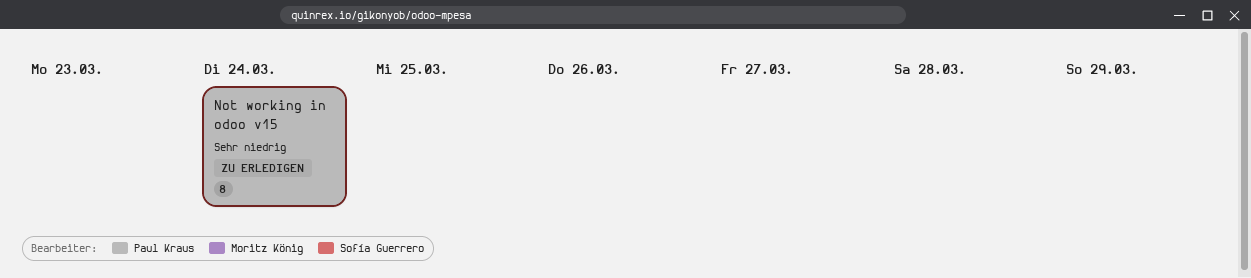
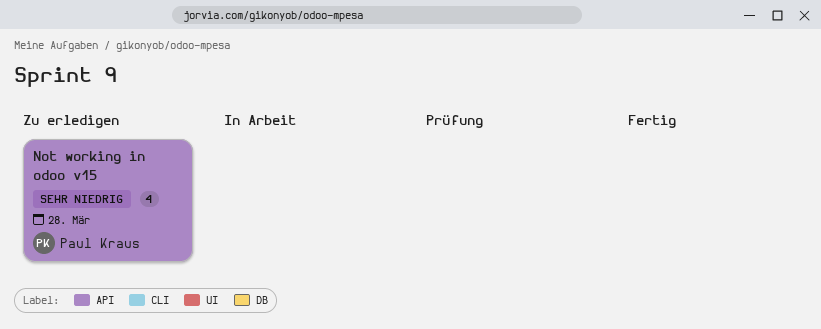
Not working in odoo v15, estimate: 8 -> 4
Not working in odoo v15, due: Mar 24 -> Mar 28

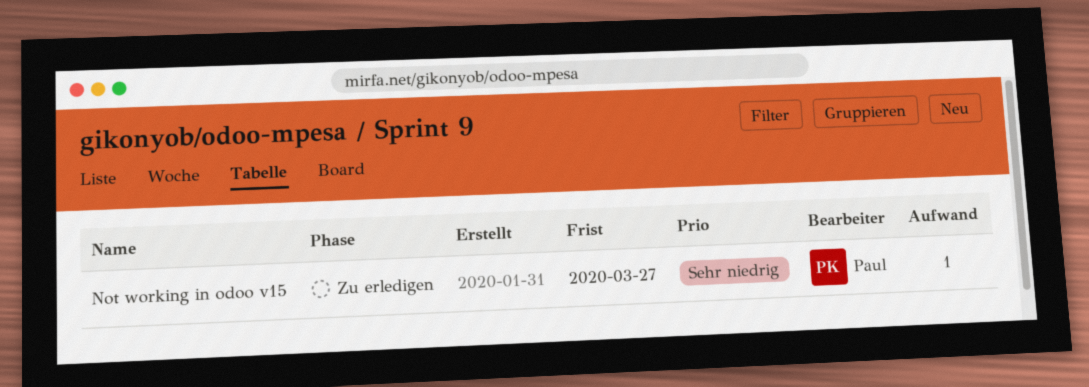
Not working in odoo v15, estimate: 4 -> 1
Not working in odoo v15, due: Mar 28 -> Mar 27

